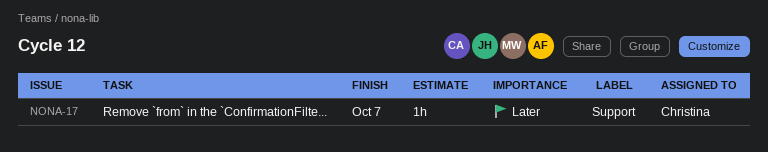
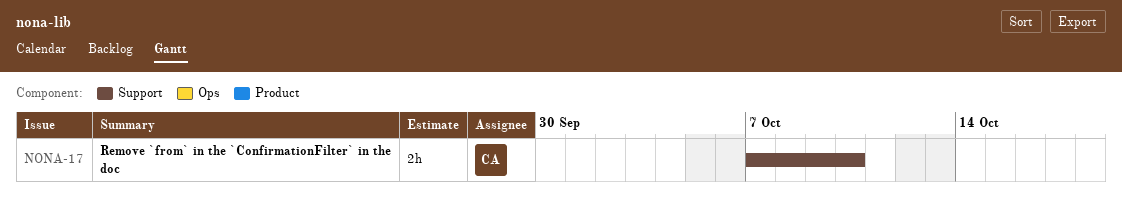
NONA-17, estimate: 1h -> 2h
NONA-17, due: Oct 7 -> Oct 10

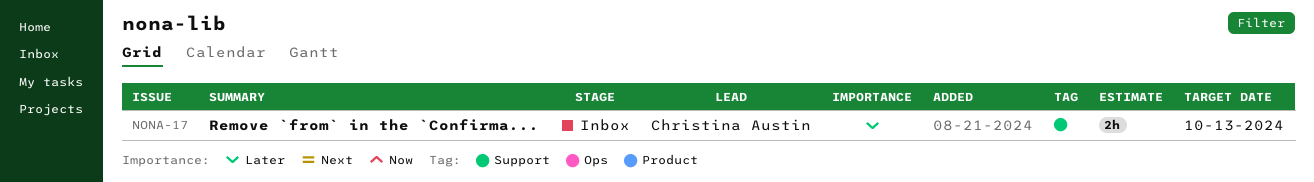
NONA-17, due: Oct 10 -> Oct 13

